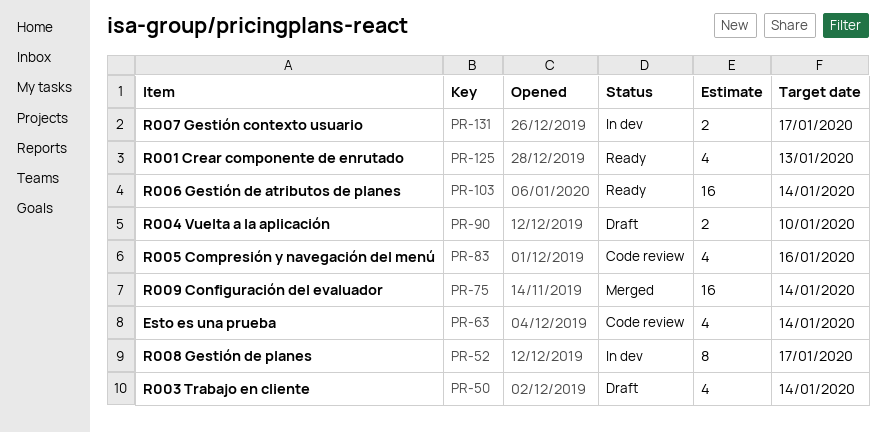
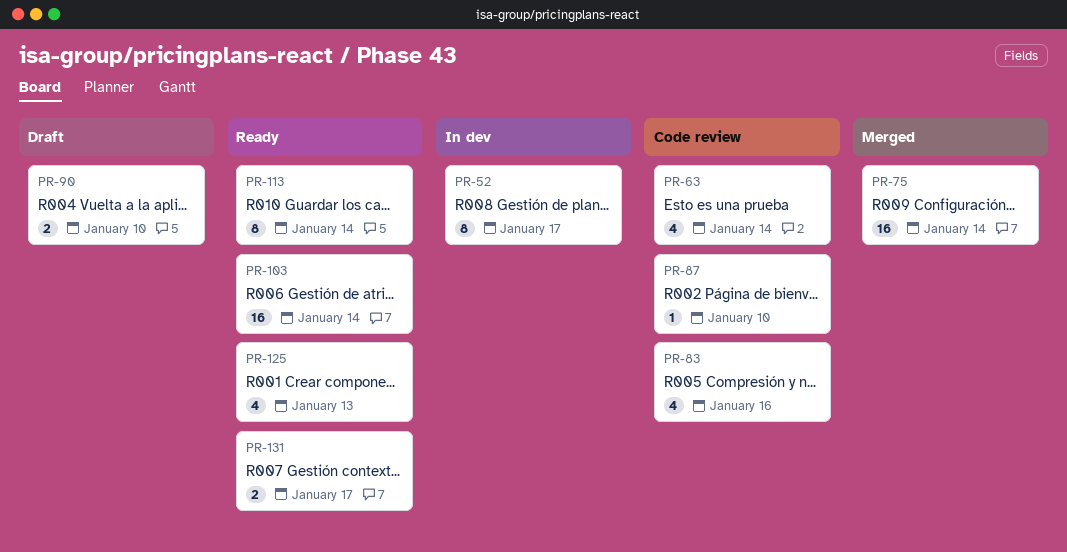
PR-50: present -> none
PR-87: none -> present
PR-113: none -> present
PR-131, status: In dev -> Ready

